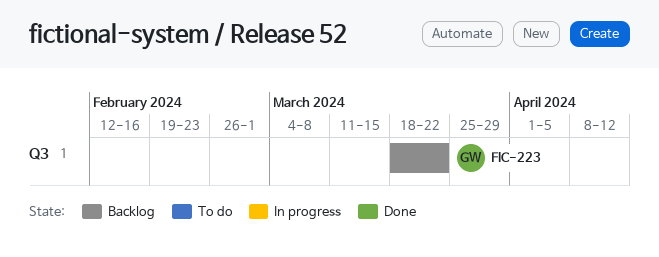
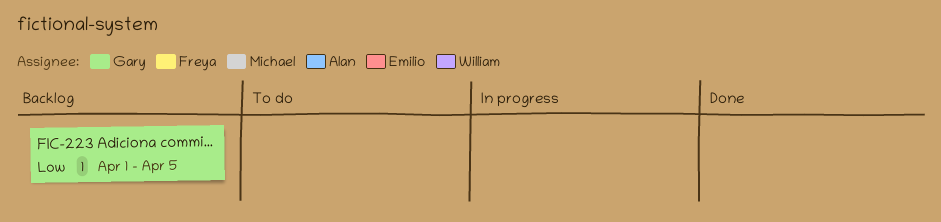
FIC-223, start: Mar 18 -> Apr 1
FIC-223, due: Mar 22 -> Apr 5

